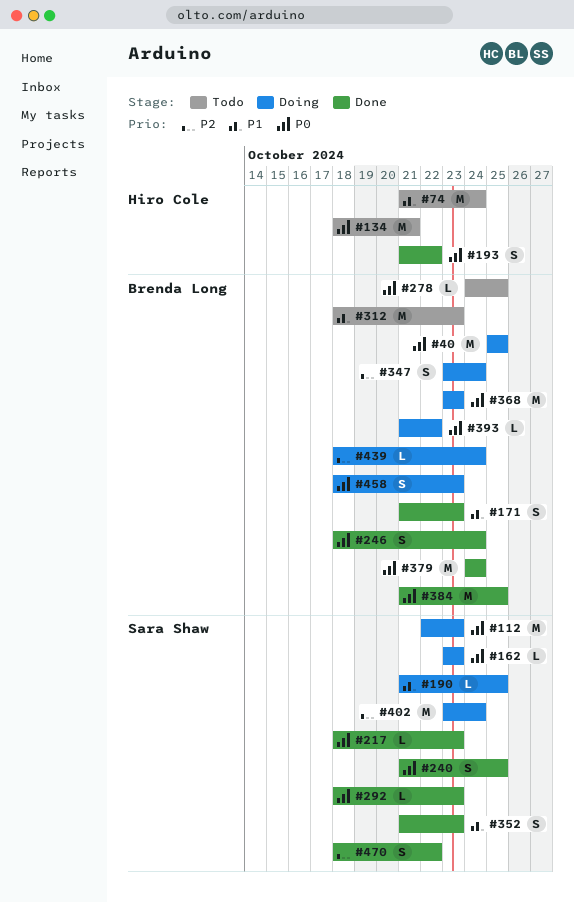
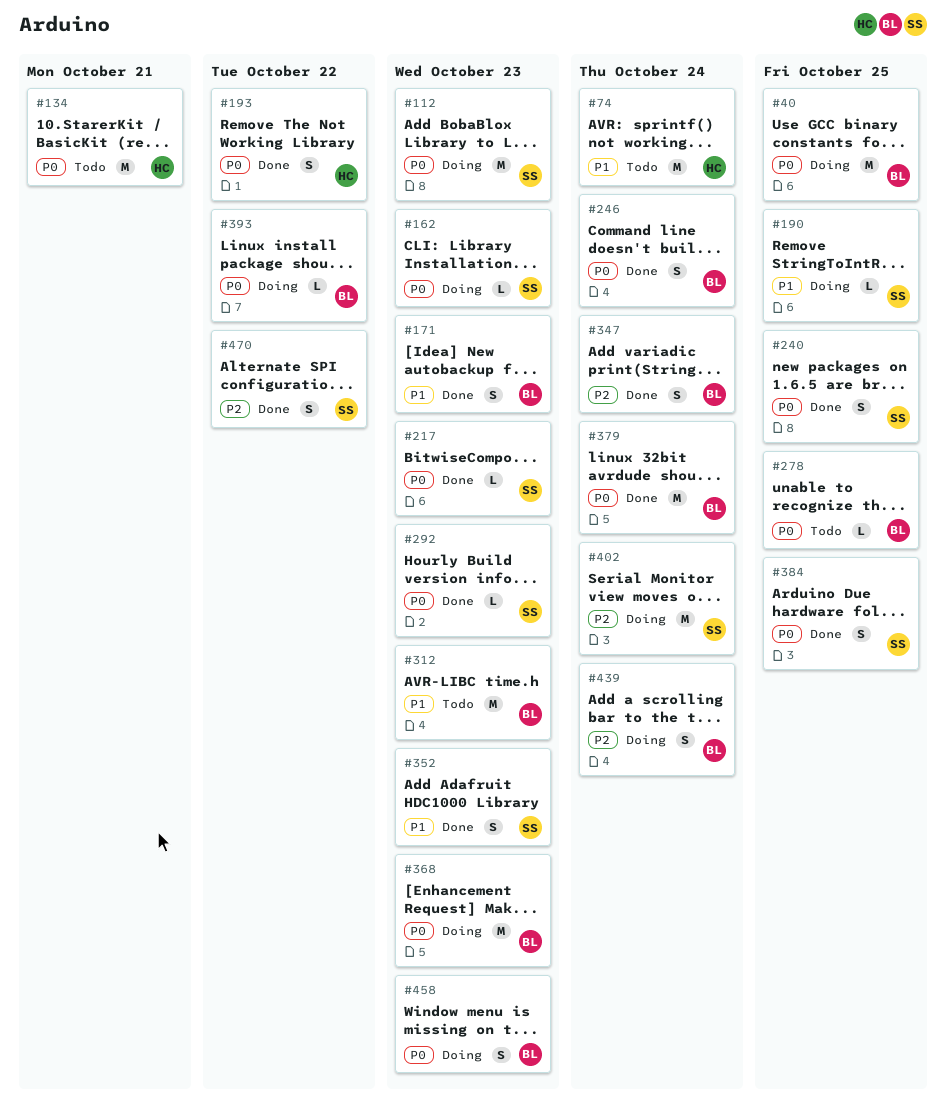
#347, status: Doing -> Done
#384, owner: Brenda Long -> Sara Shaw
#384, estimate: M -> S
#439, estimate: L -> S

